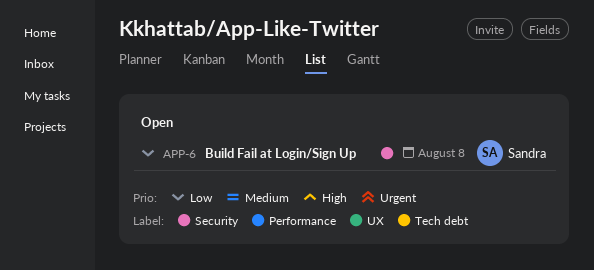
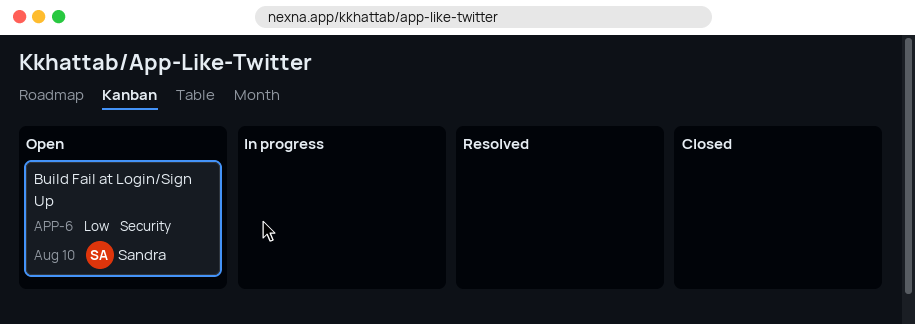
APP-6, due: Aug 8 -> Aug 10

